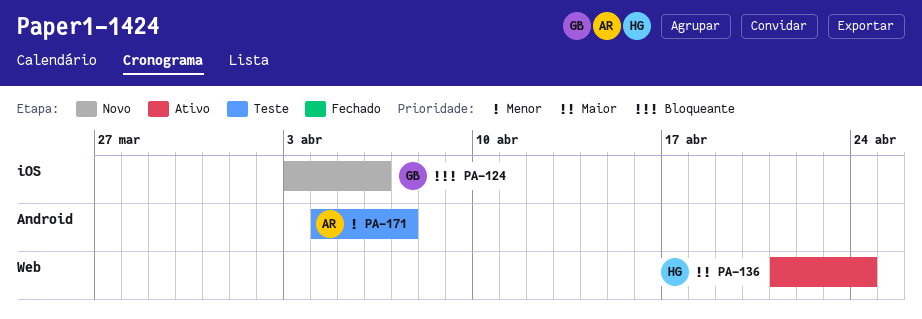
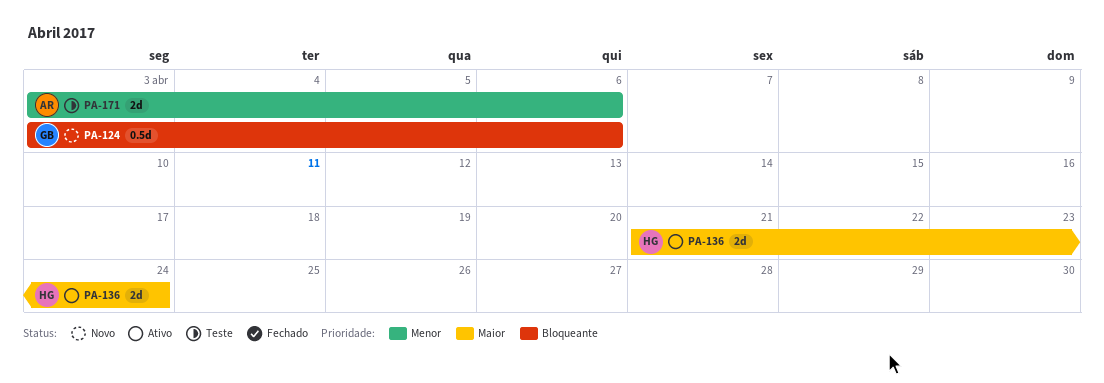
PA-171, start: Apr 4 -> Apr 3
PA-171, due: Apr 7 -> Apr 6

